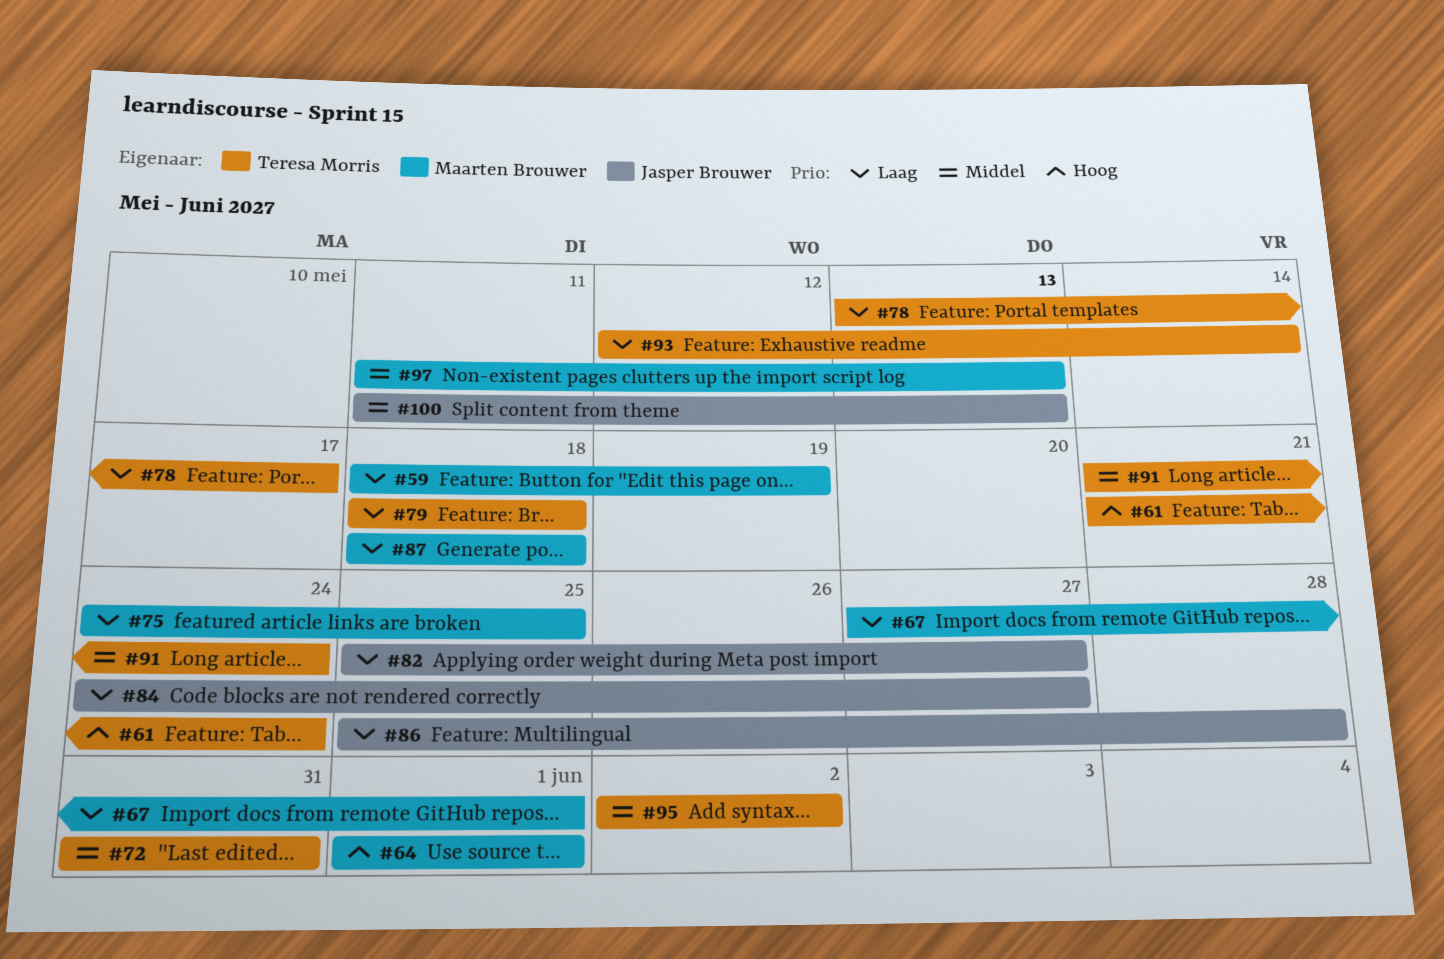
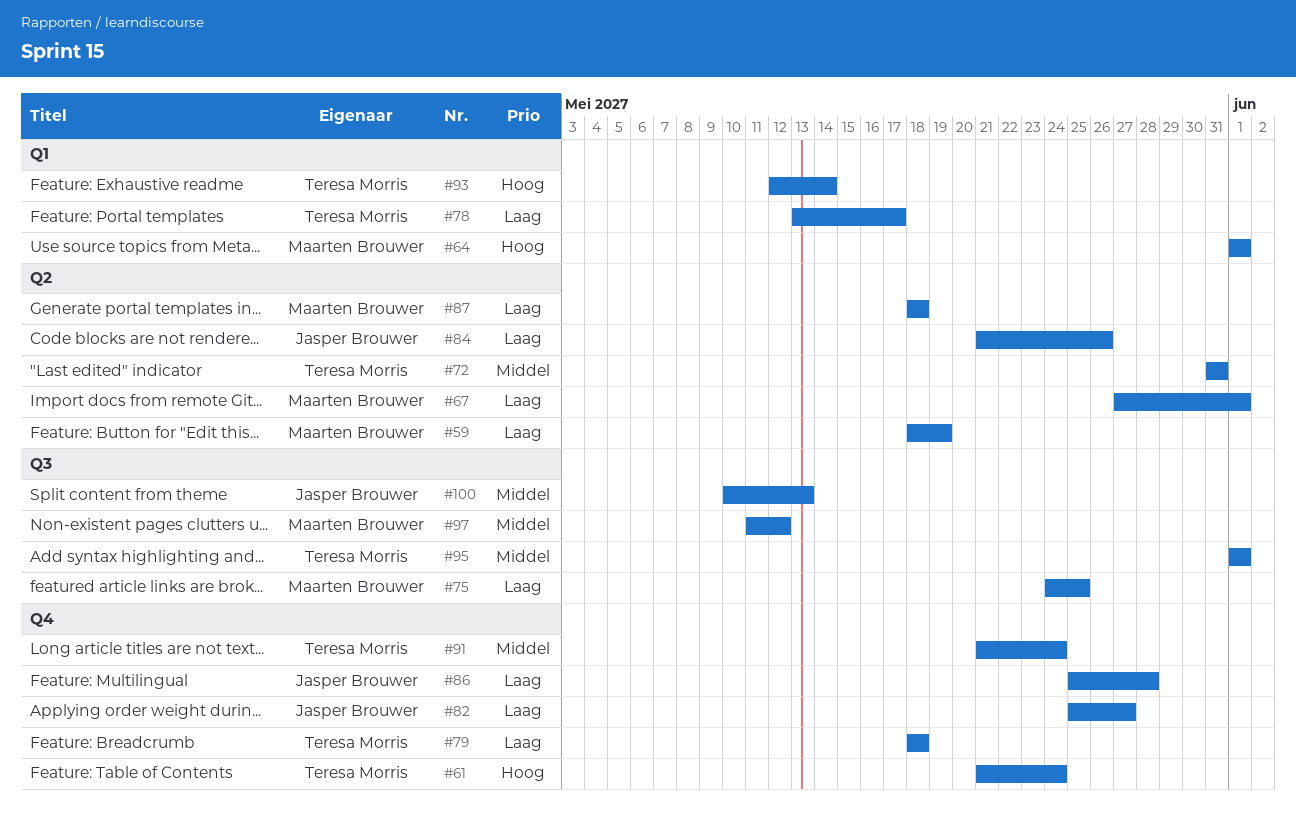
#84, start: May 24 -> May 21
#84, due: May 27 -> May 26
#93, priority: Laag -> Hoog
#95, start: Jun 2 -> Jun 1
#95, due: Jun 2 -> Jun 1
#97, due: May 13 -> May 12
#100, start: May 11 -> May 10

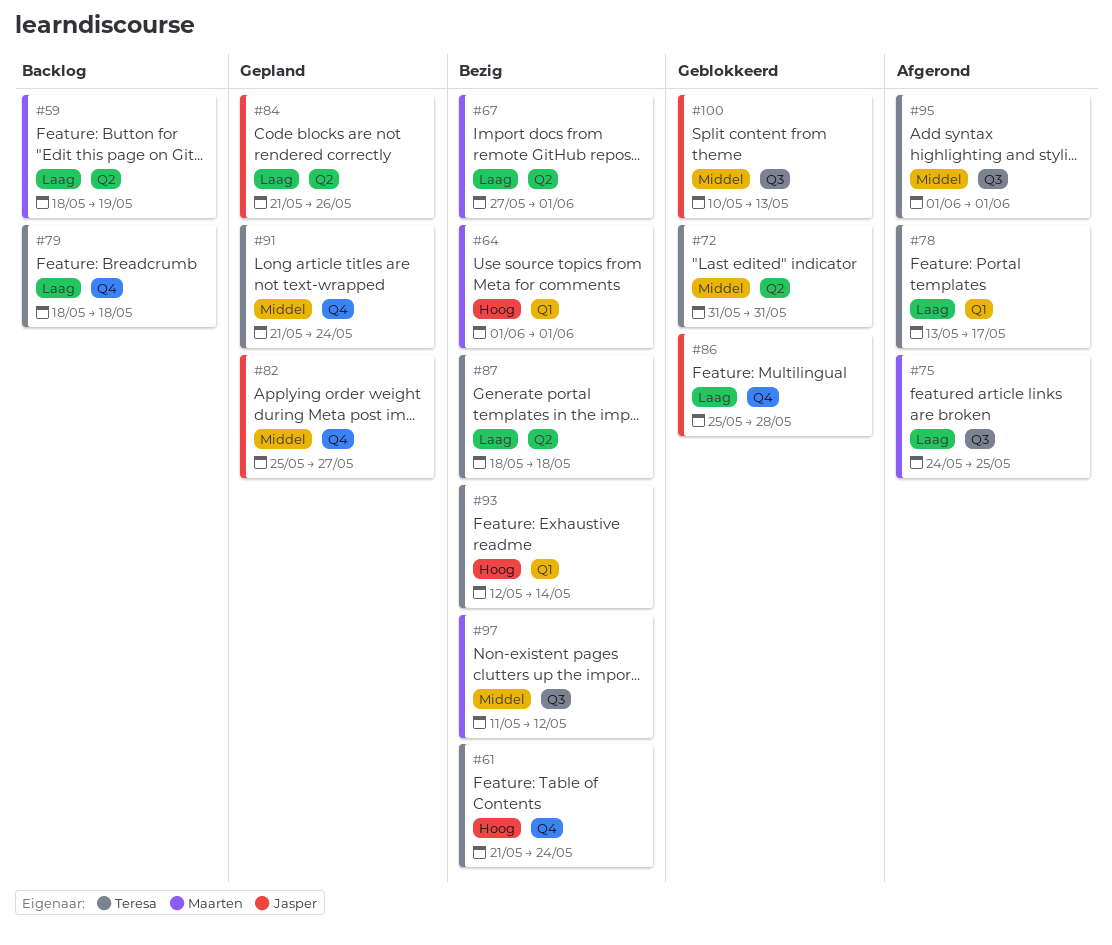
#82, priority: Laag -> Middel
#87, owner: Maarten Brouwer -> Teresa Morris

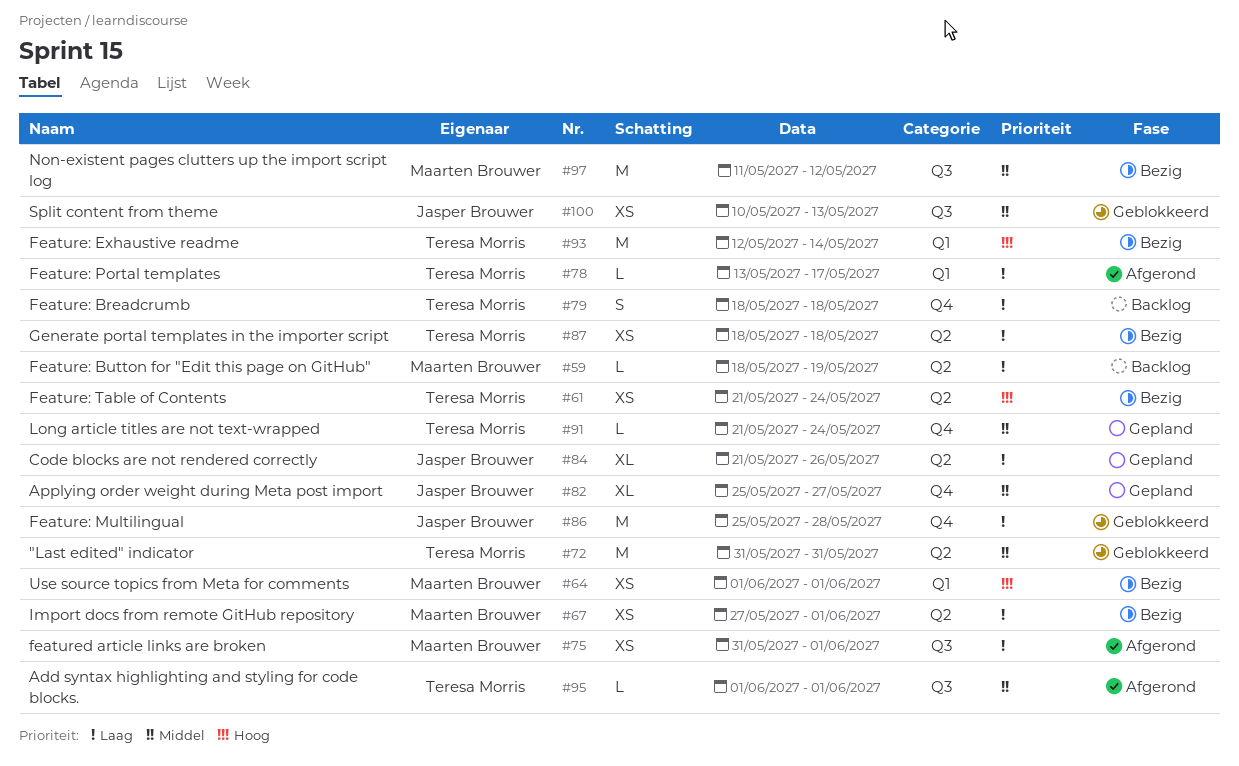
#61, label: Q4 -> Q2
#75, start: May 24 -> May 31
#75, due: May 25 -> Jun 1

